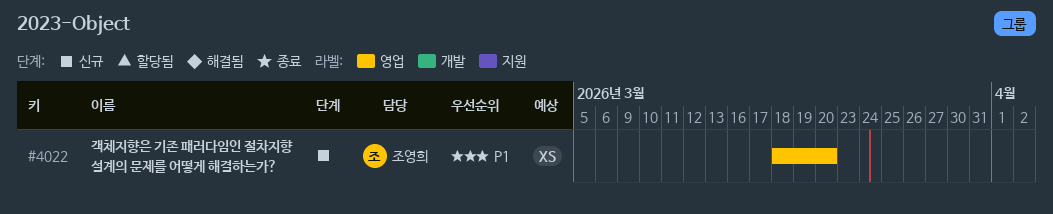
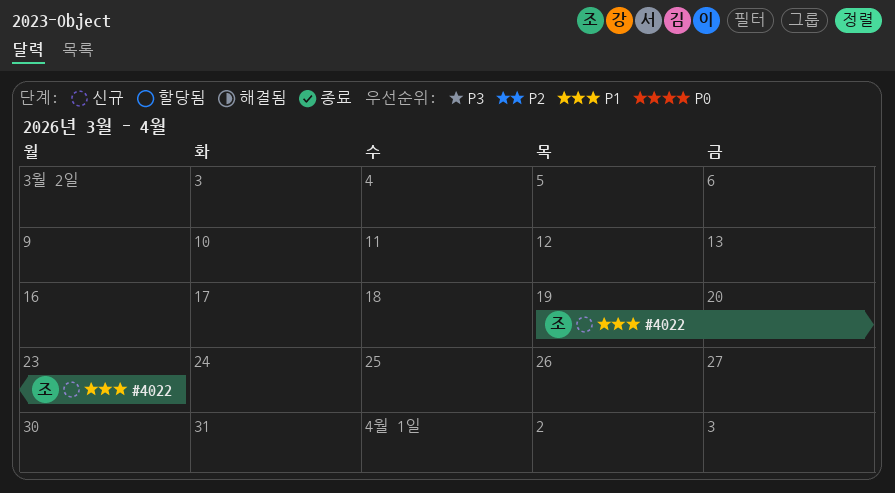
#4022, start: Mar 18 -> Mar 19
#4022, due: Mar 20 -> Mar 23

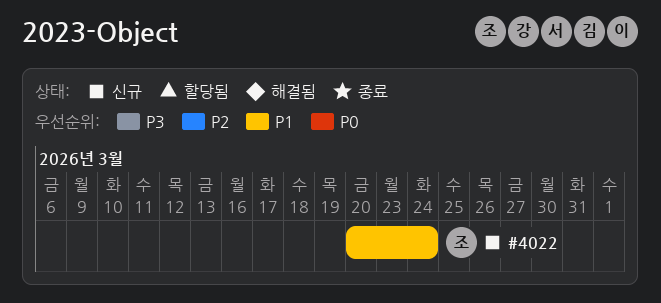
#4022, start: Mar 19 -> Mar 20
#4022, due: Mar 23 -> Mar 24

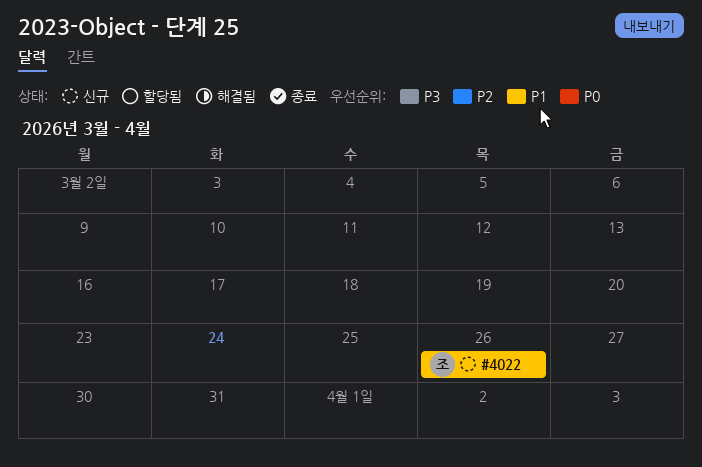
#4022, start: Mar 20 -> Mar 26
#4022, due: Mar 24 -> Mar 26

